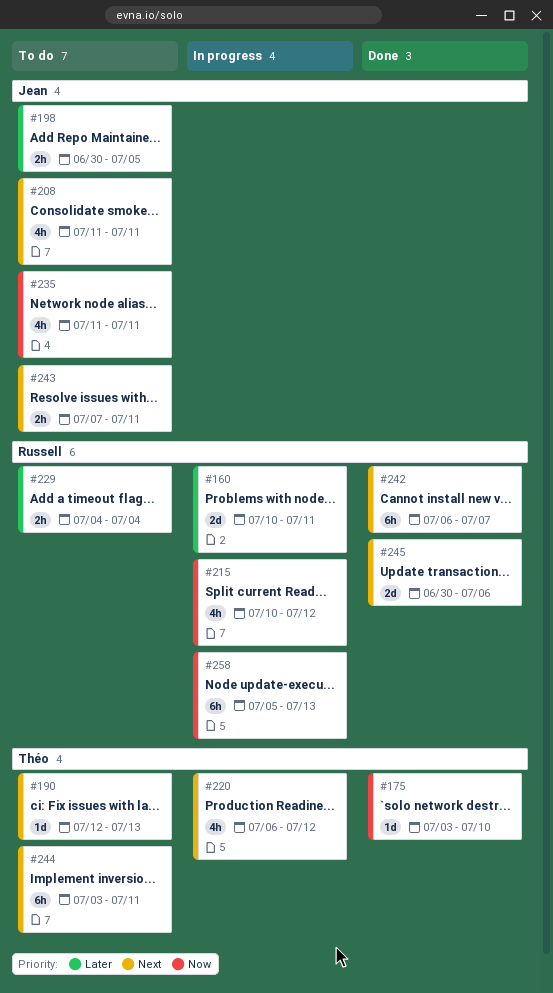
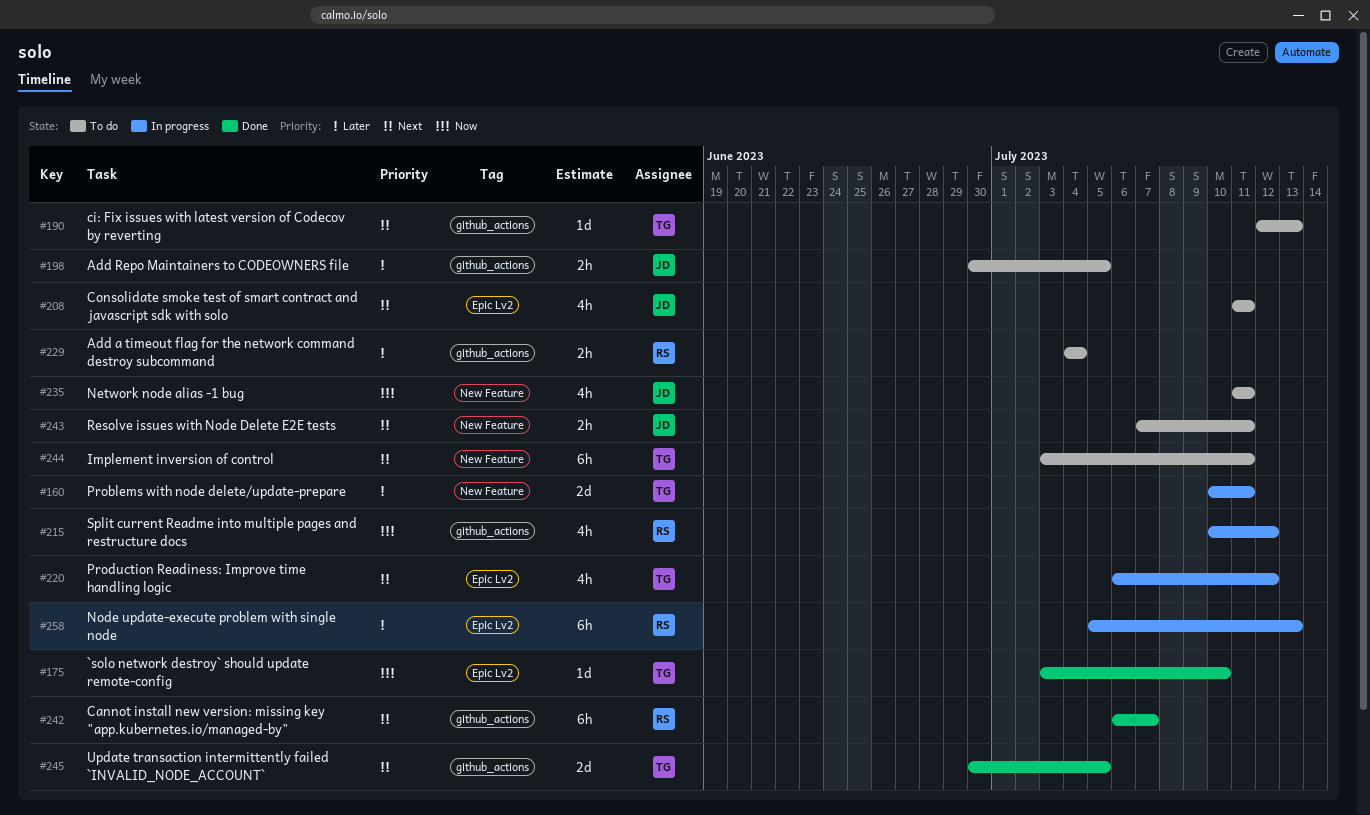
#160, owner: Russell -> Théo
#245, owner: Russell -> Théo
#245, due: Jul 6 -> Jul 5
#258, priority: Now -> Later

